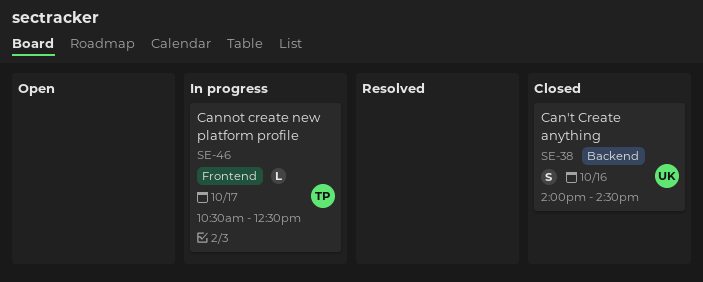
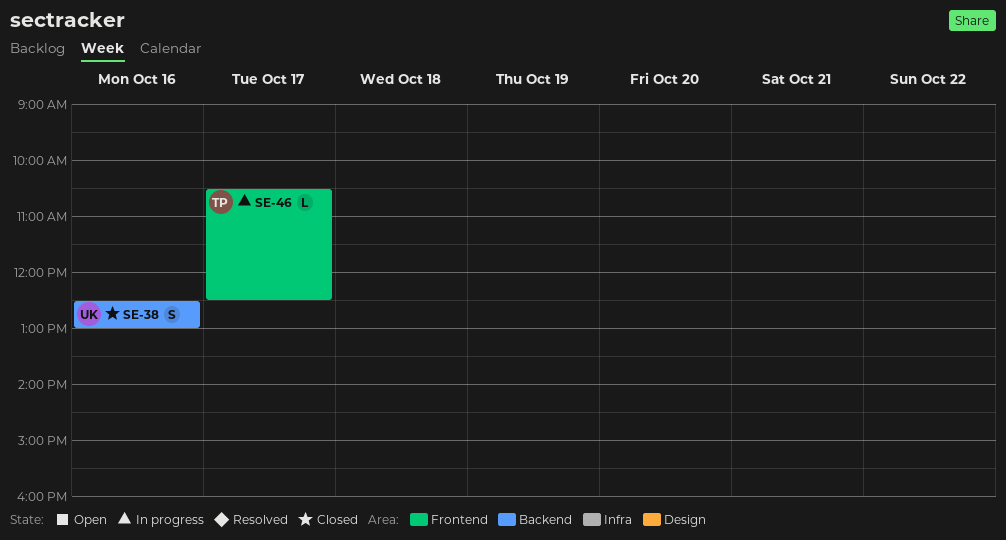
SE-38, begins: 14:00 -> 12:30
SE-38, ends: 14:30 -> 13:00

